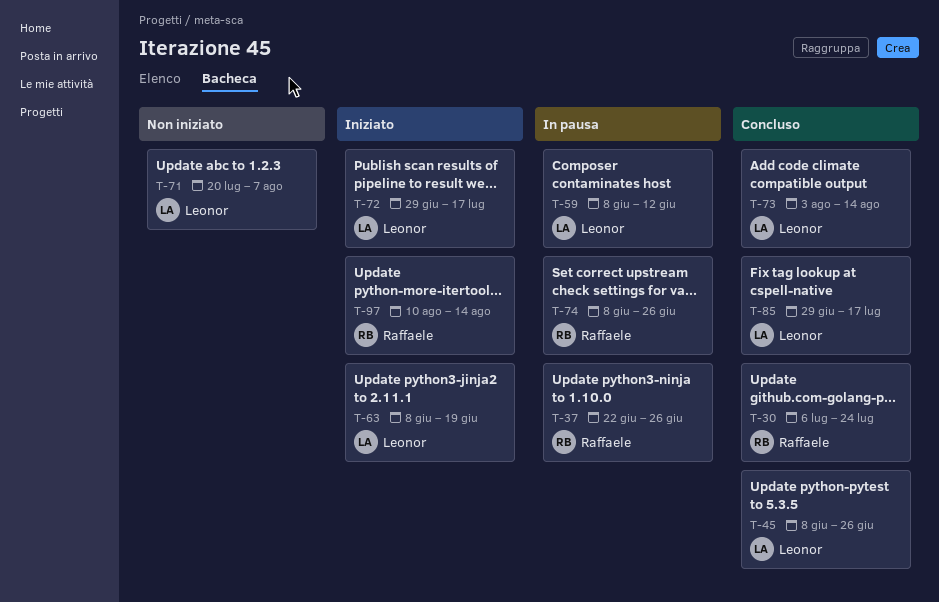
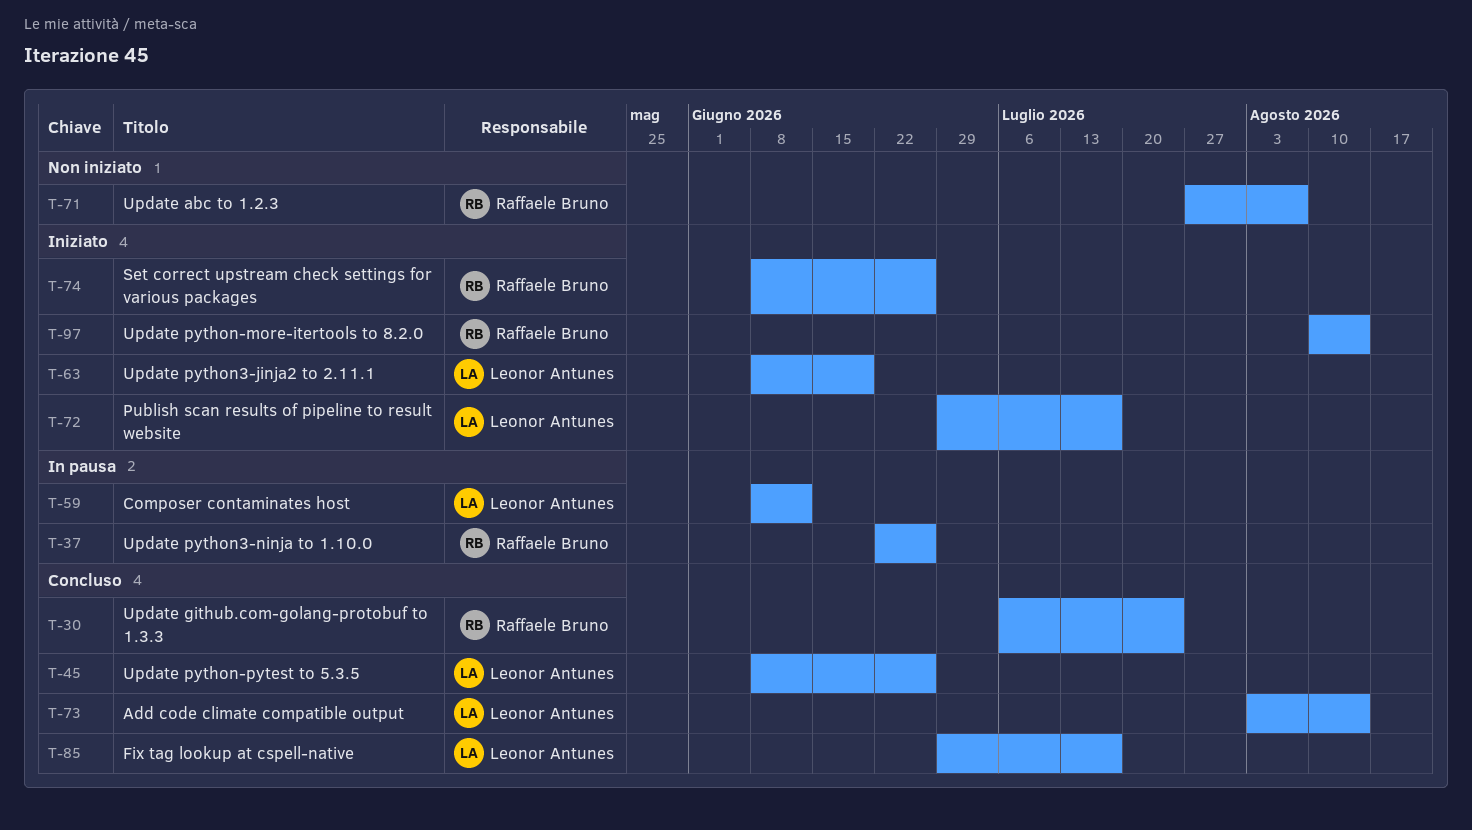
T-71, owner: Leonor Antunes -> Raffaele Bruno
T-71, start: Jul 20 -> Jul 27
T-74, status: In pausa -> Iniziato

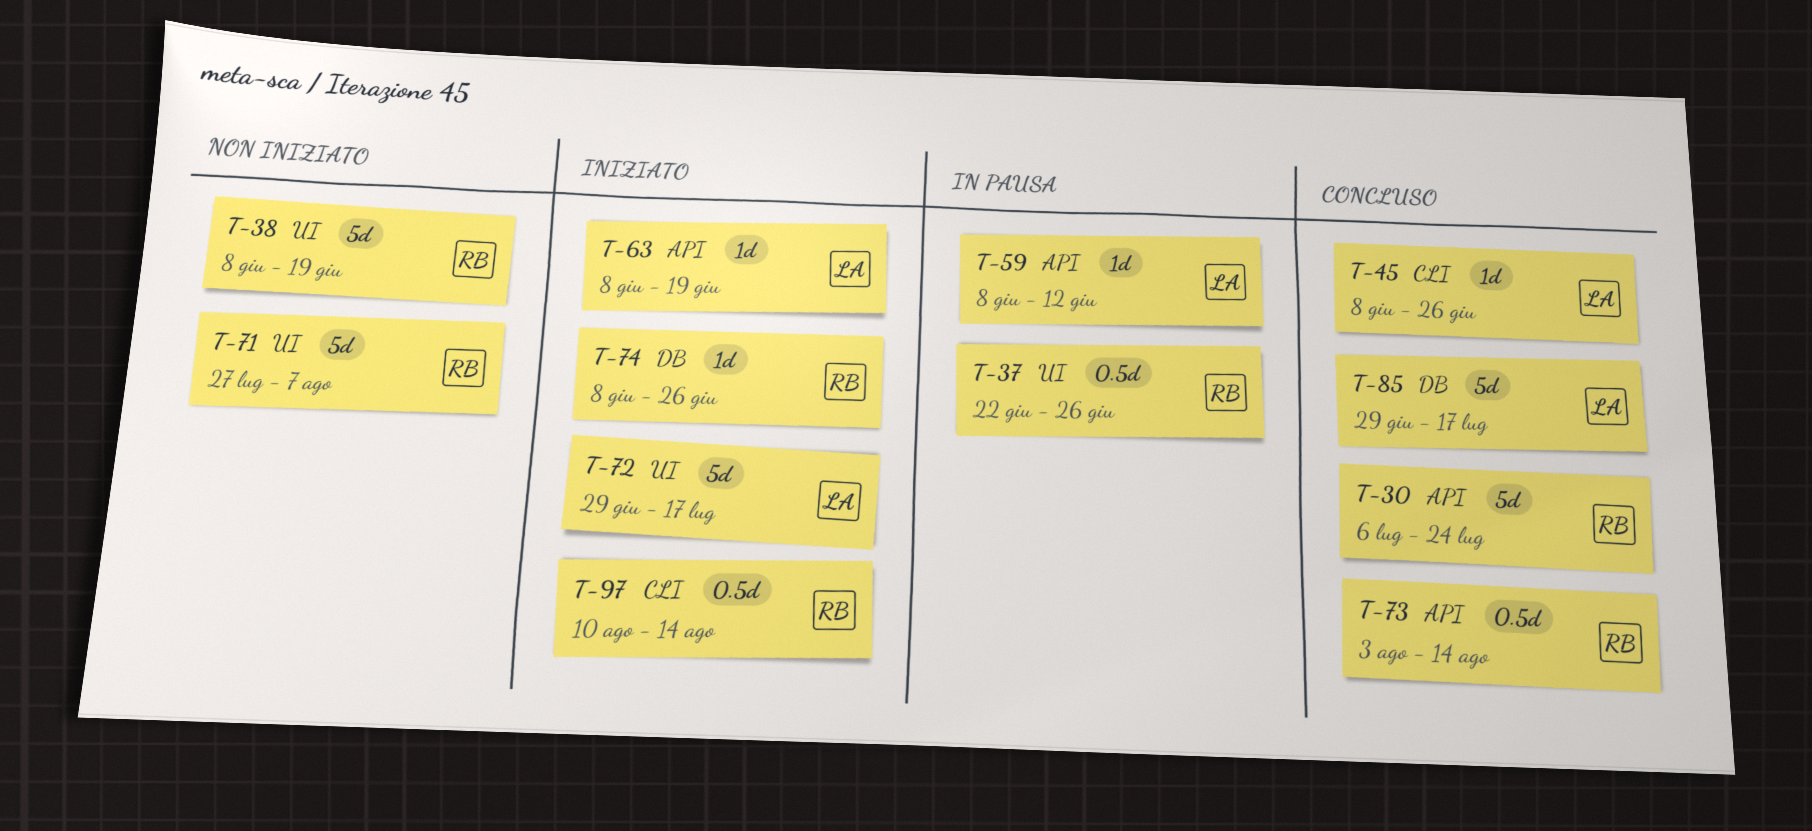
T-38: none -> present
T-73, owner: Leonor Antunes -> Raffaele Bruno

